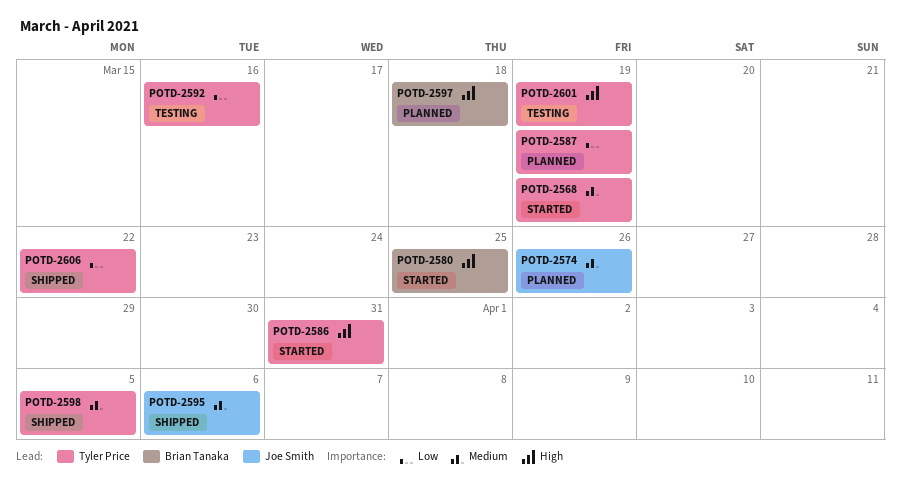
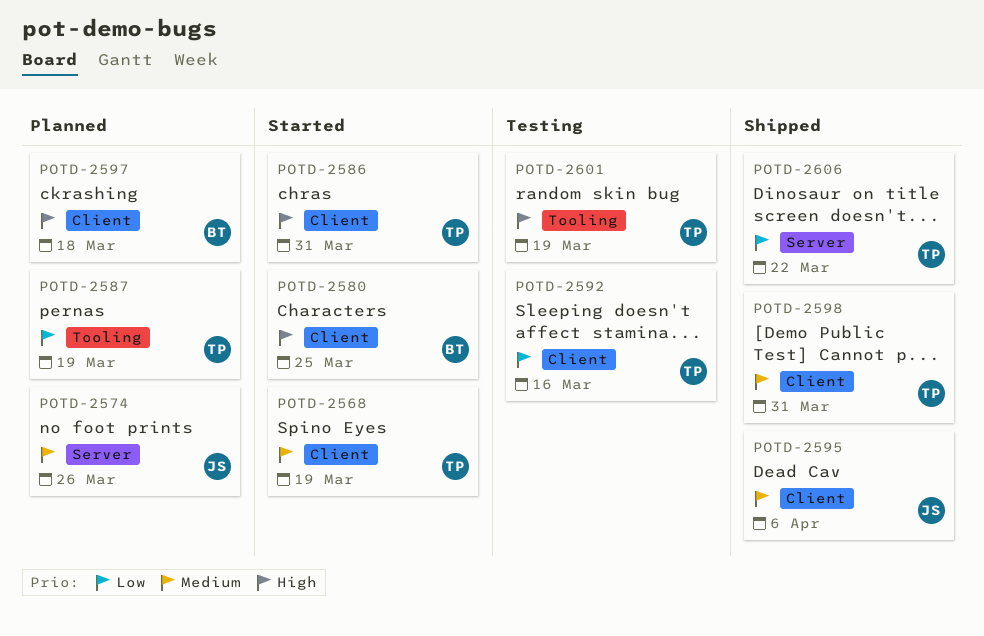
POTD-2598, due: Apr 5 -> Mar 31

